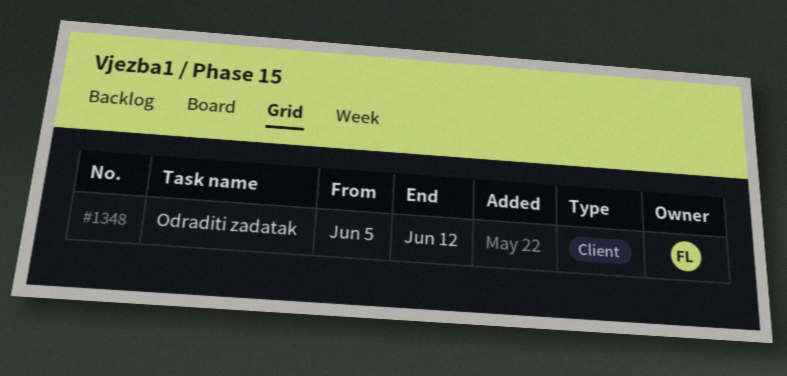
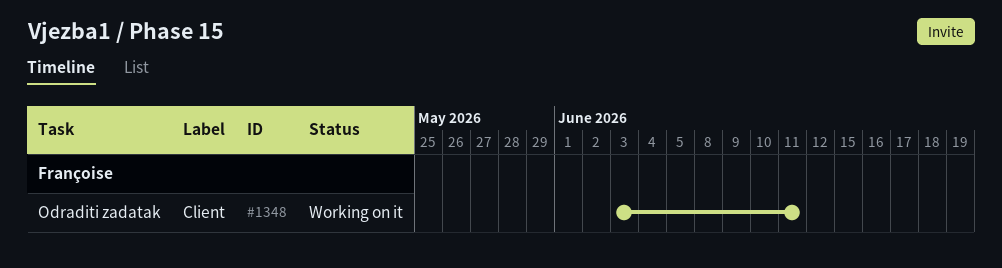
#1348, start: Jun 5 -> Jun 3
#1348, due: Jun 12 -> Jun 11

